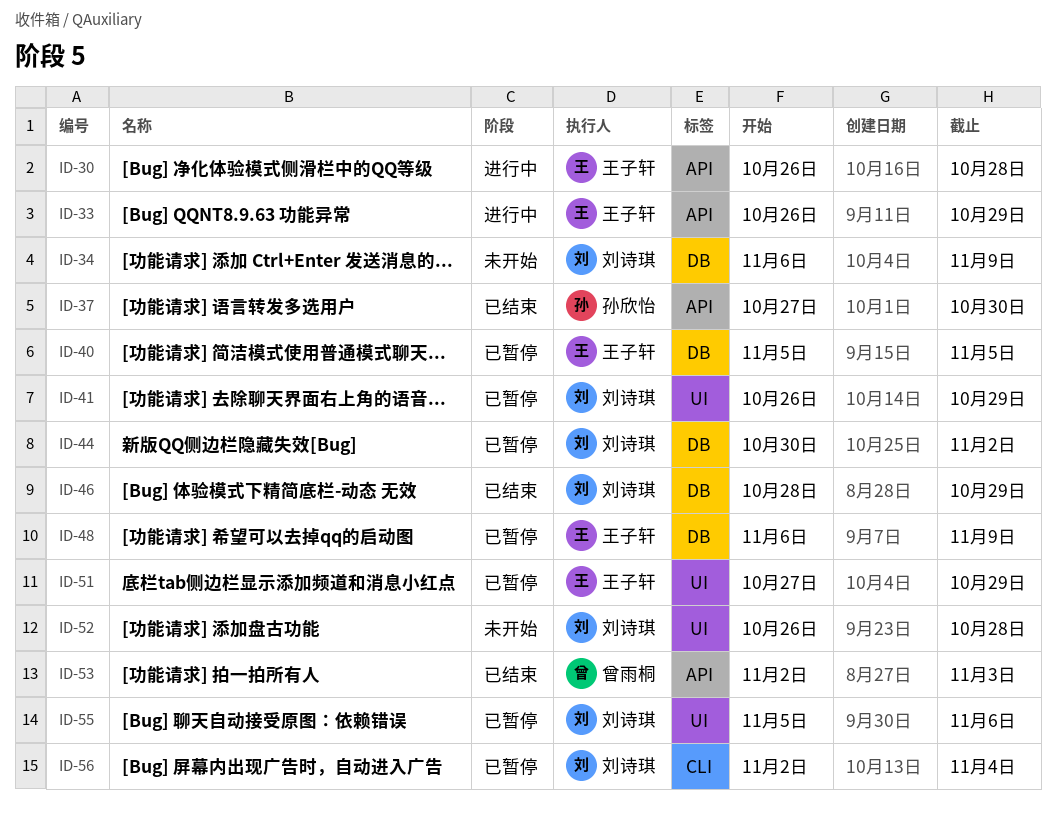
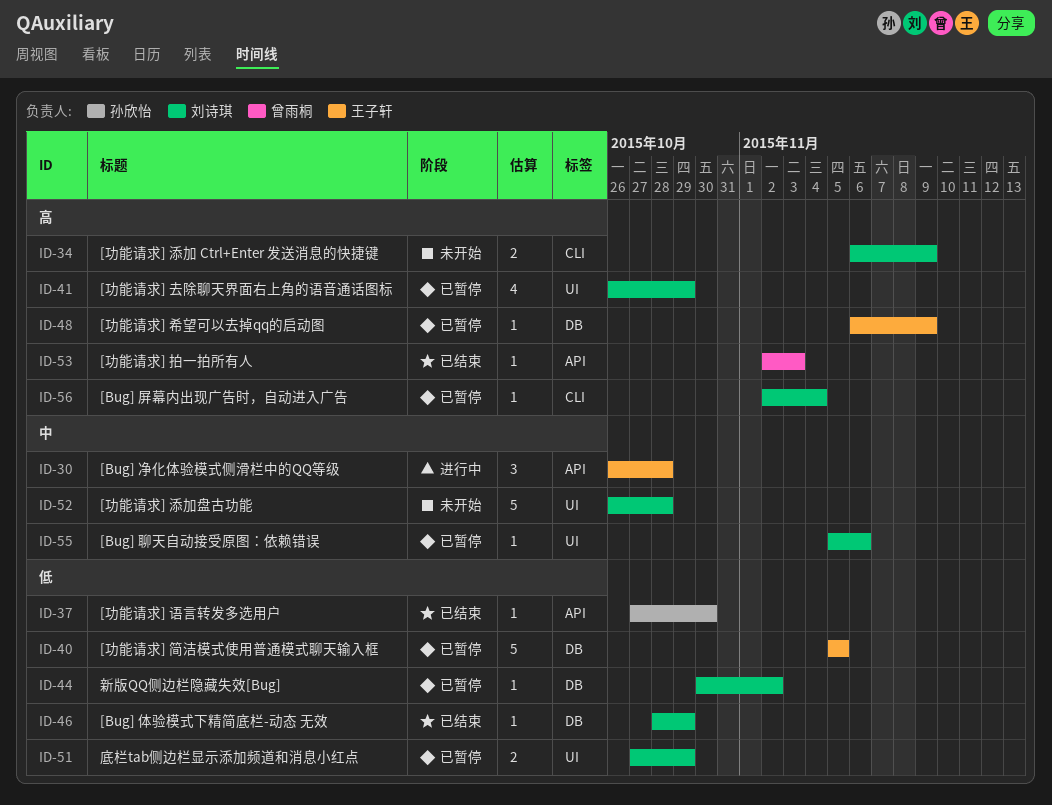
ID-33: present -> none
ID-34, label: DB -> CLI
ID-51, owner: 王子轩 -> 刘诗琪

